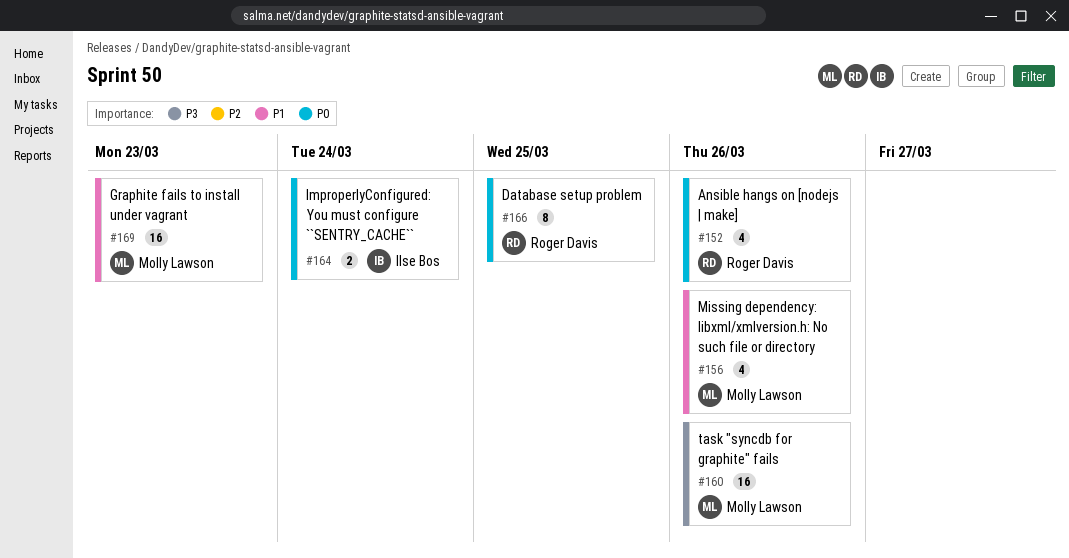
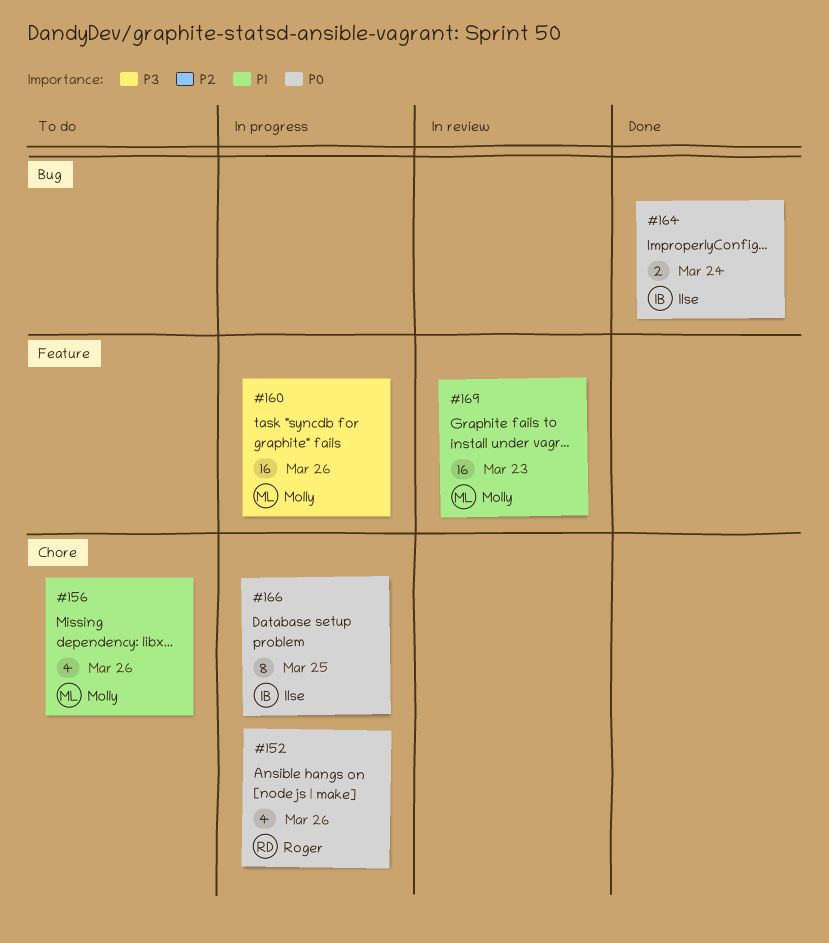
#166, owner: Roger Davis -> Ilse Bos

